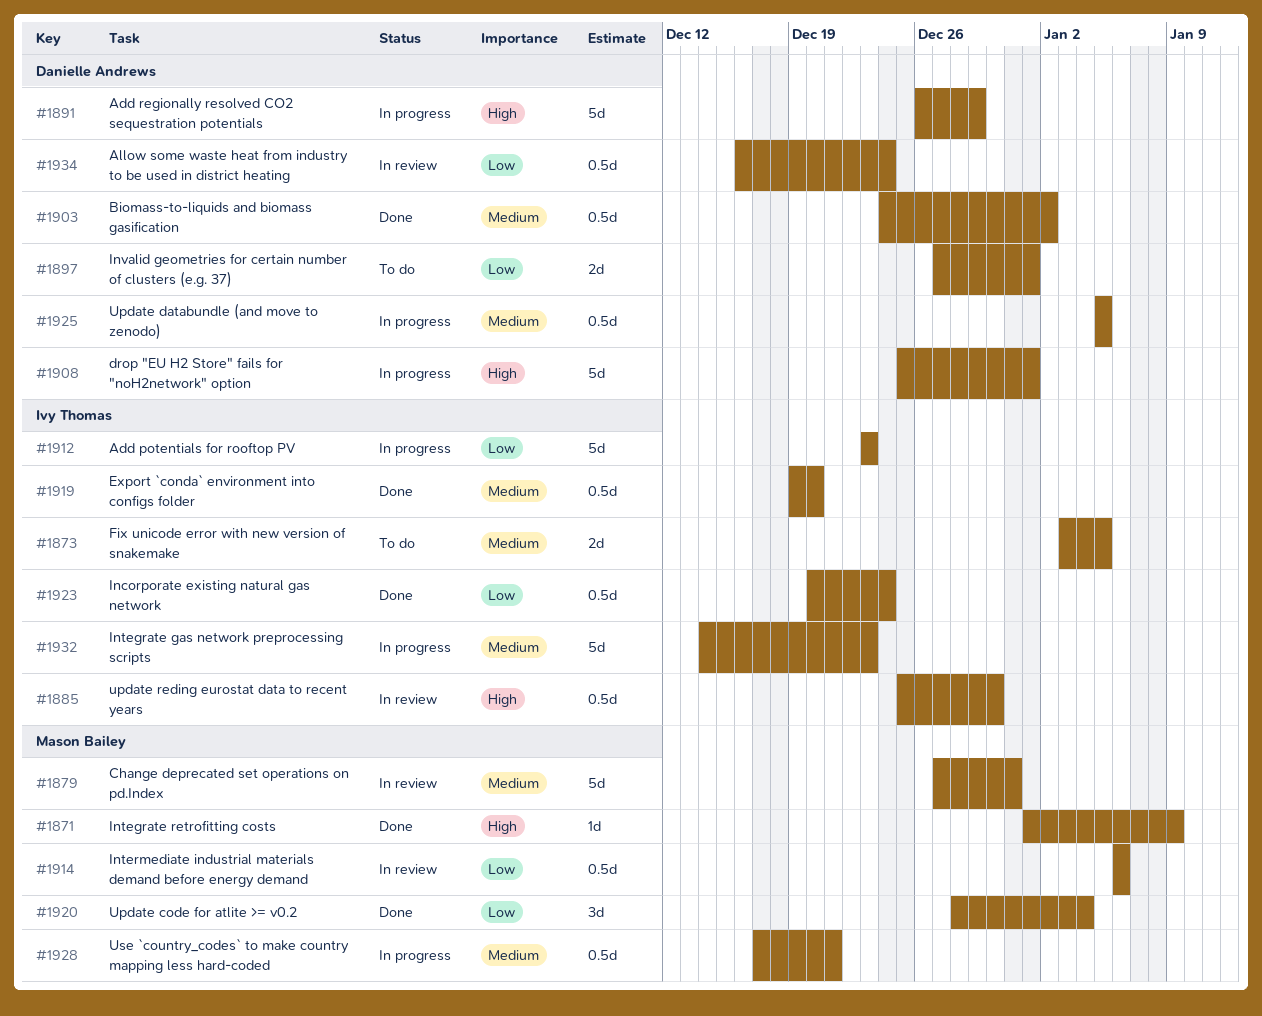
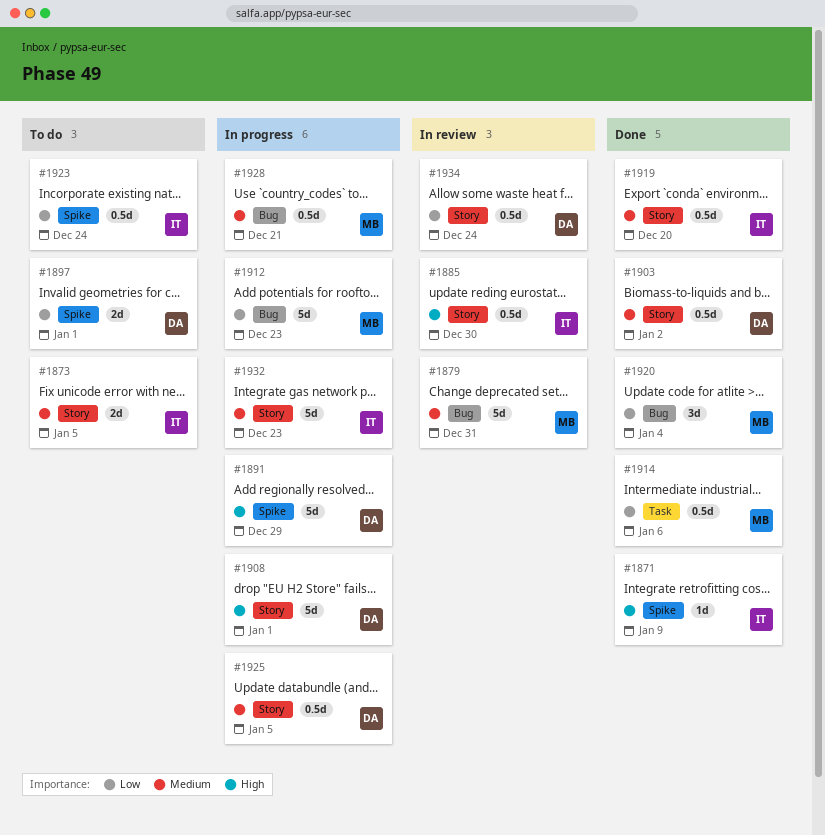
#1871, owner: Mason Bailey -> Ivy Thomas
#1912, owner: Ivy Thomas -> Mason Bailey
#1914, status: In review -> Done
#1923, status: Done -> To do

